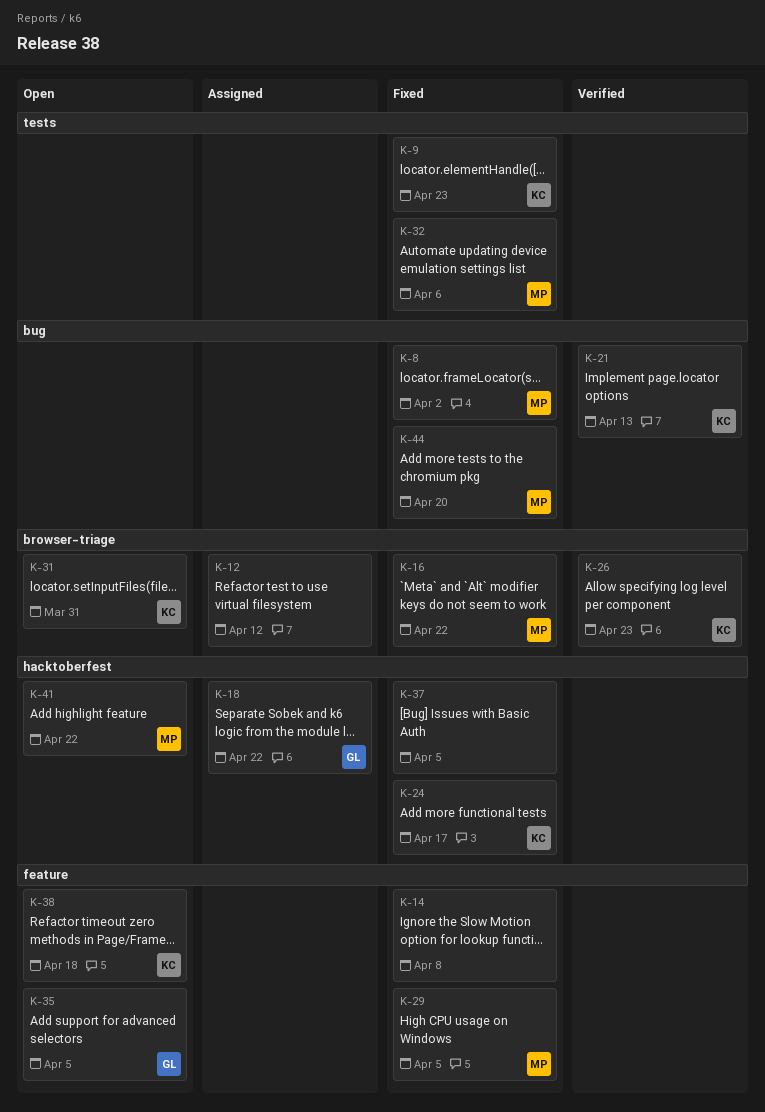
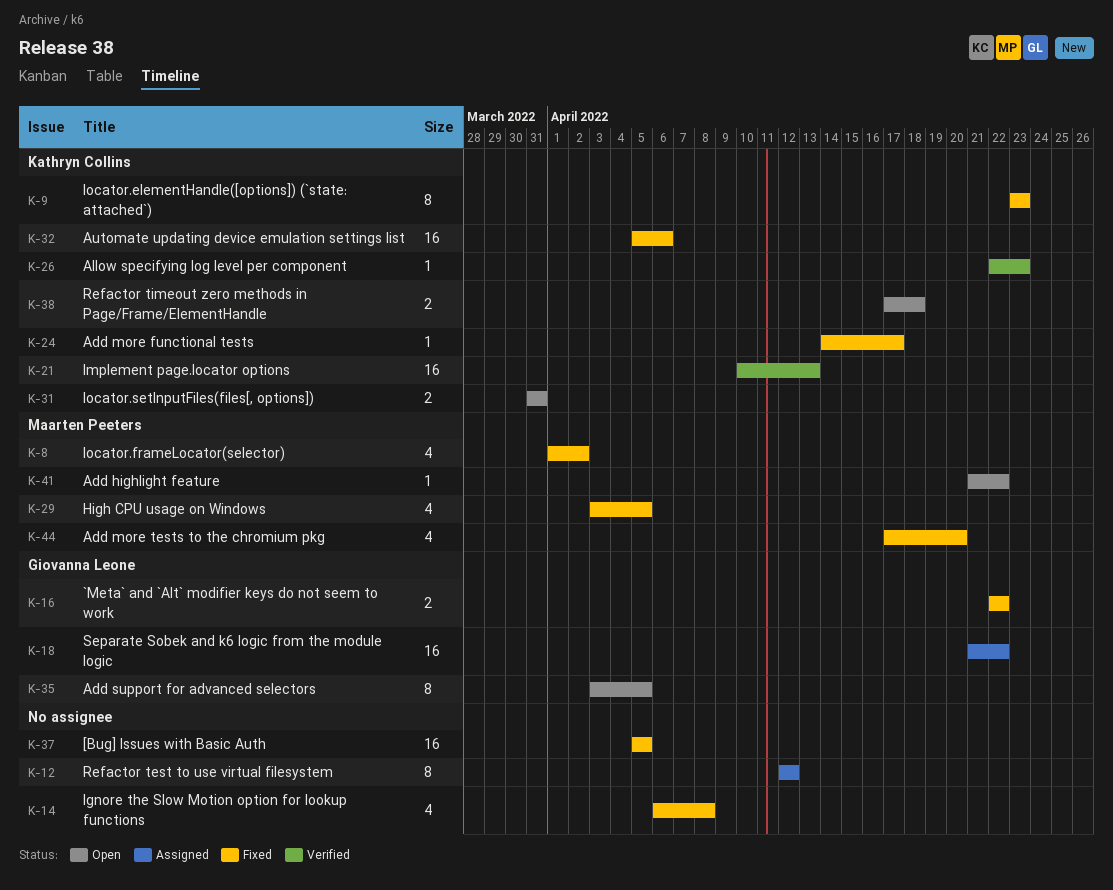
K-16, owner: Maarten Peeters -> Giovanna Leone
K-32, owner: Maarten Peeters -> Kathryn Collins

